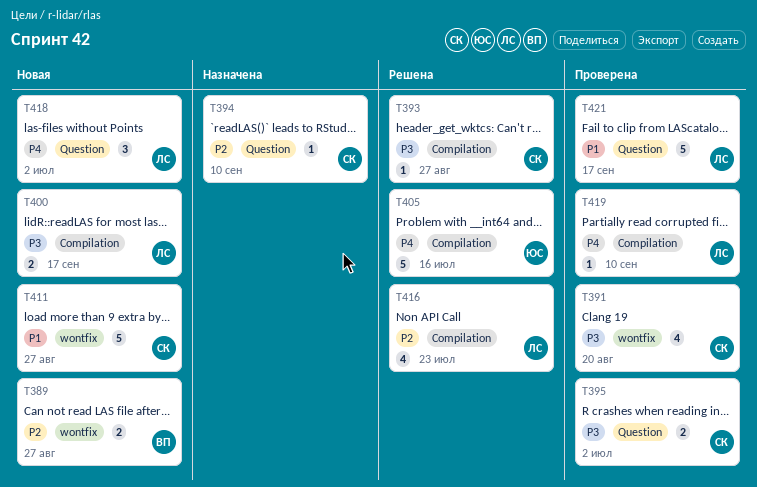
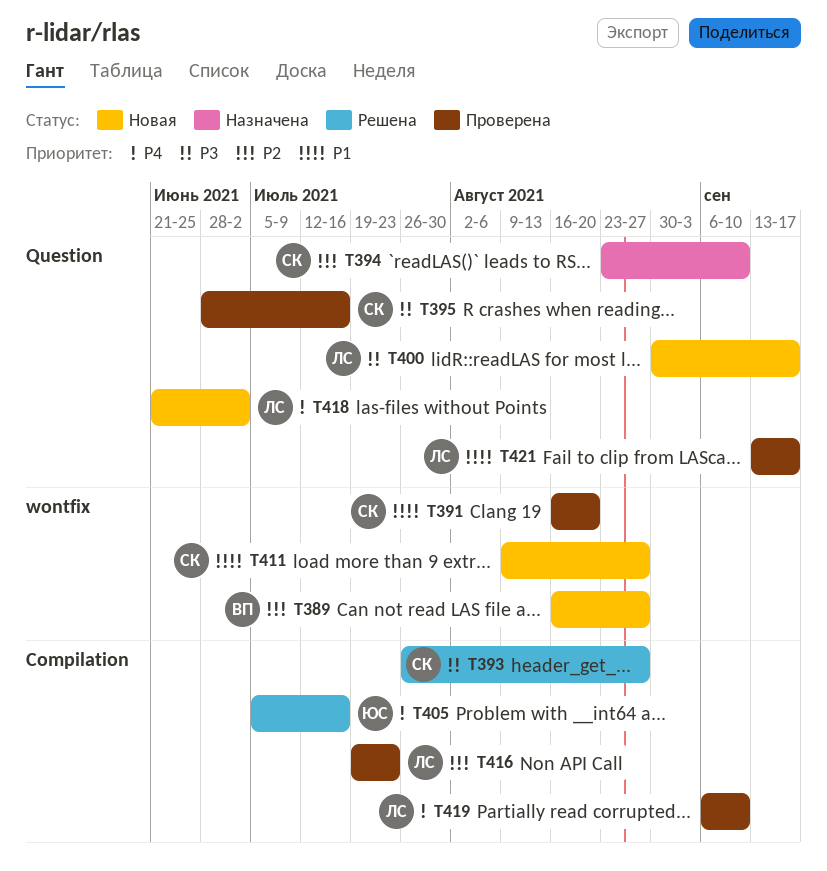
T391, priority: P3 -> P1
T395, due: Jul 2 -> Jul 16
T400, label: Compilation -> Question
T416, status: Решена -> Проверена

